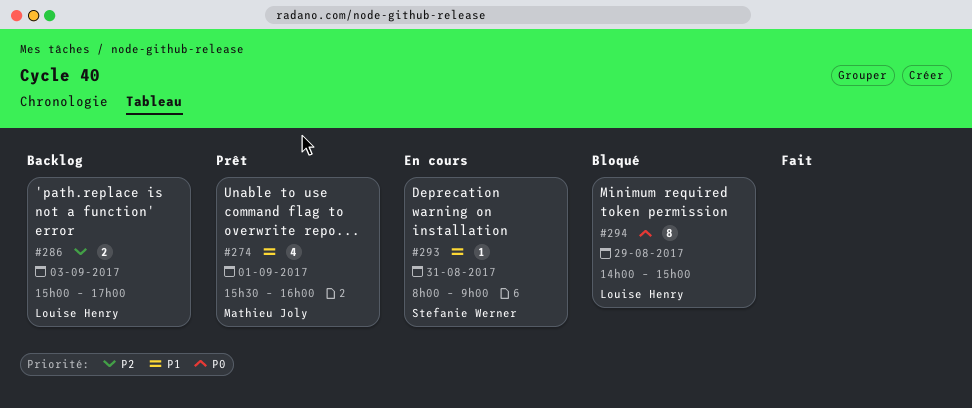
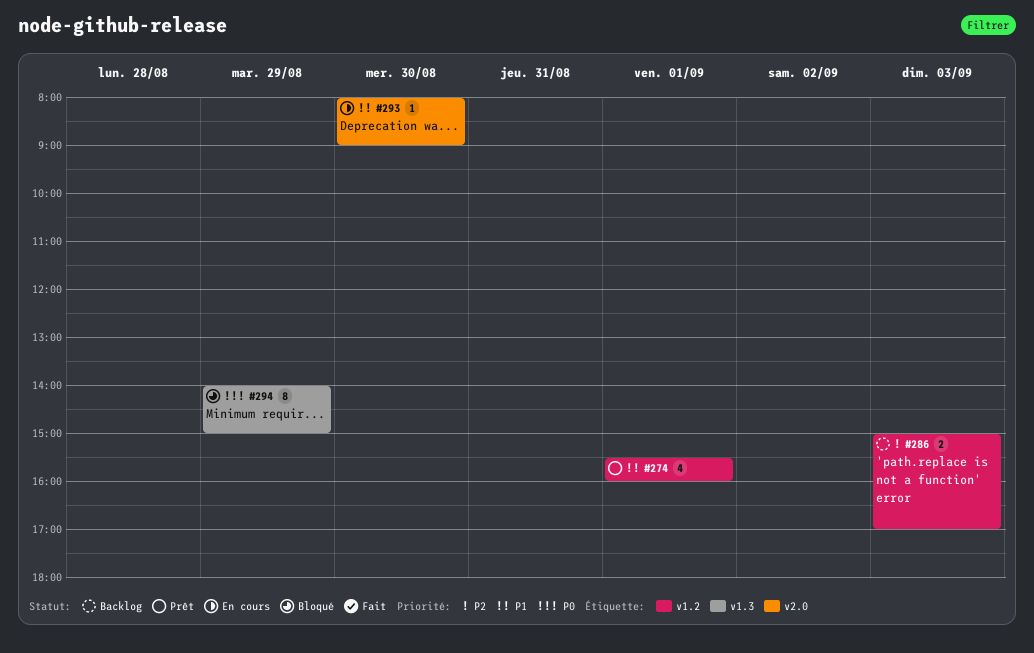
#293, day: Aug 31 -> Aug 30

